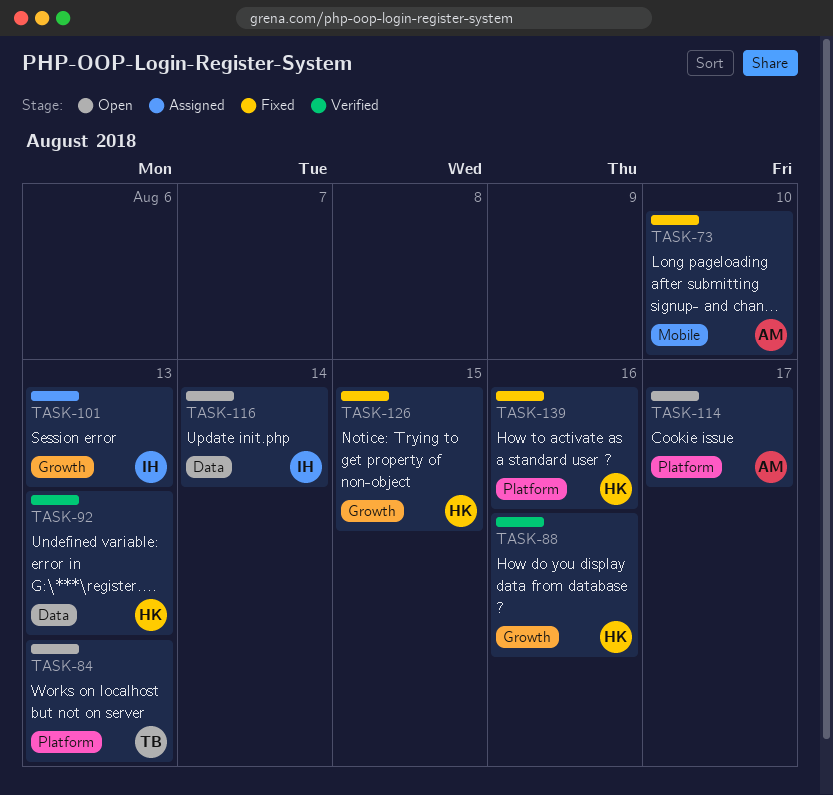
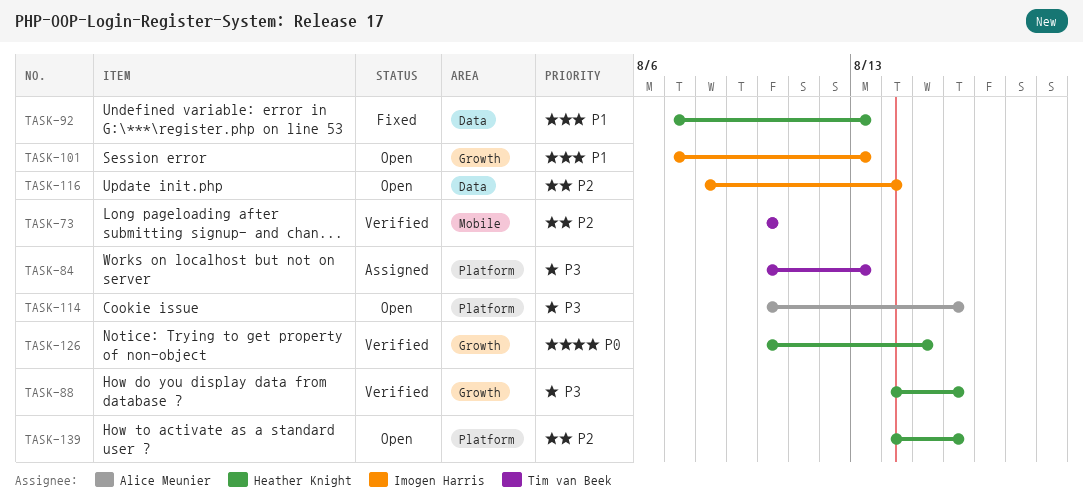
TASK-73, status: Fixed -> Verified
TASK-73, owner: Alice Meunier -> Tim van Beek
TASK-84, status: Open -> Assigned
TASK-92, status: Verified -> Fixed
TASK-101, status: Assigned -> Open
TASK-114, due: Aug 17 -> Aug 16
TASK-126, status: Fixed -> Verified
TASK-139, status: Fixed -> Open

